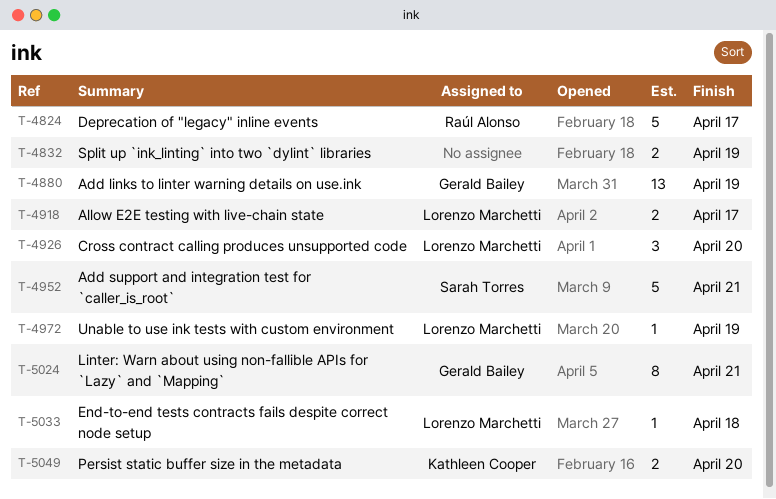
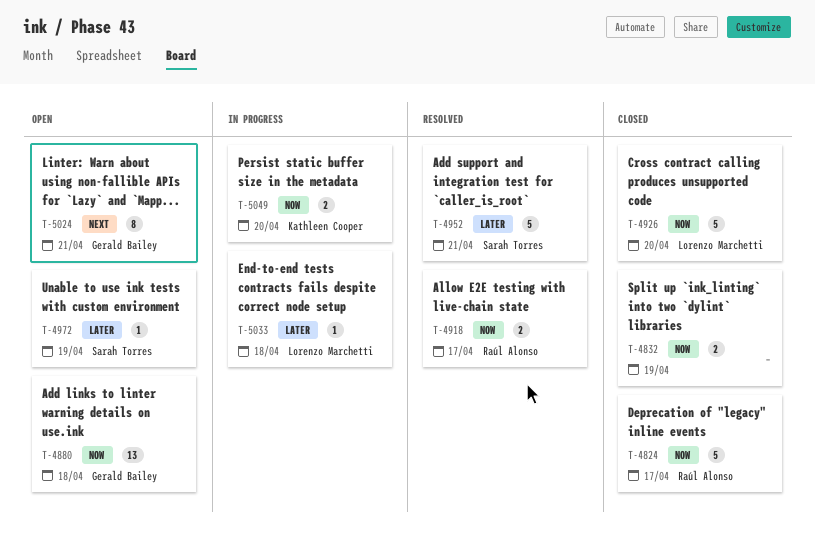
T-4880, due: Apr 19 -> Apr 18
T-4918, owner: Lorenzo Marchetti -> Raúl Alonso
T-4926, estimate: 3 -> 5
T-4972, owner: Lorenzo Marchetti -> Sarah Torres

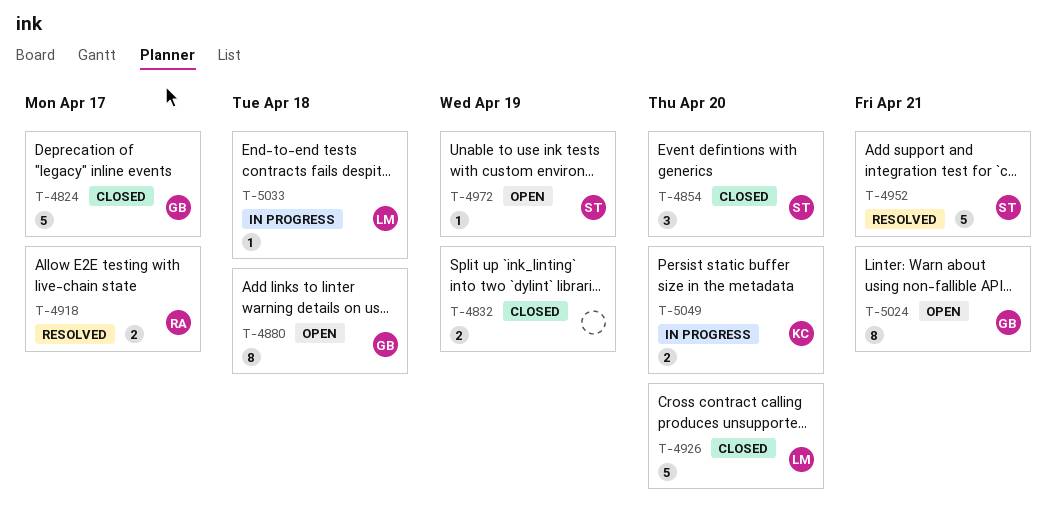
T-4824, owner: Raúl Alonso -> Gerald Bailey
T-4854: none -> present
T-4880, estimate: 13 -> 8

